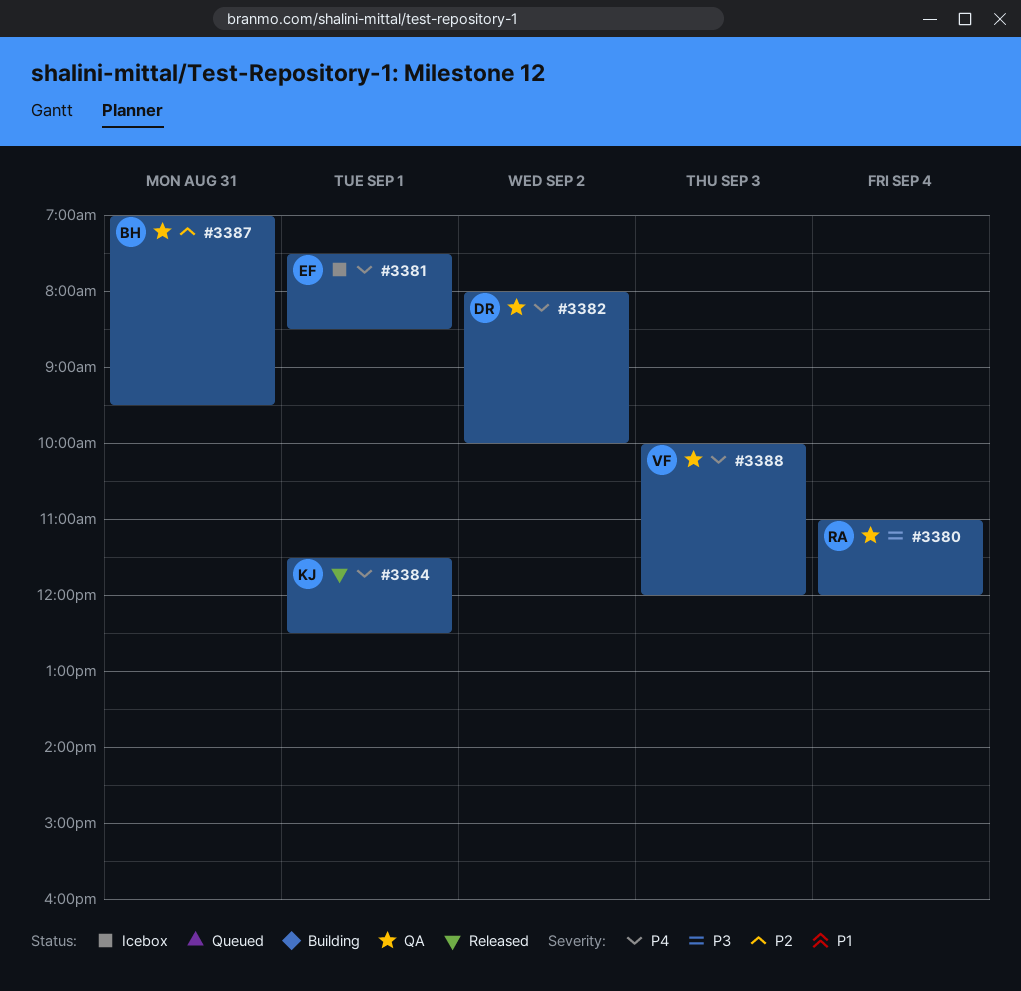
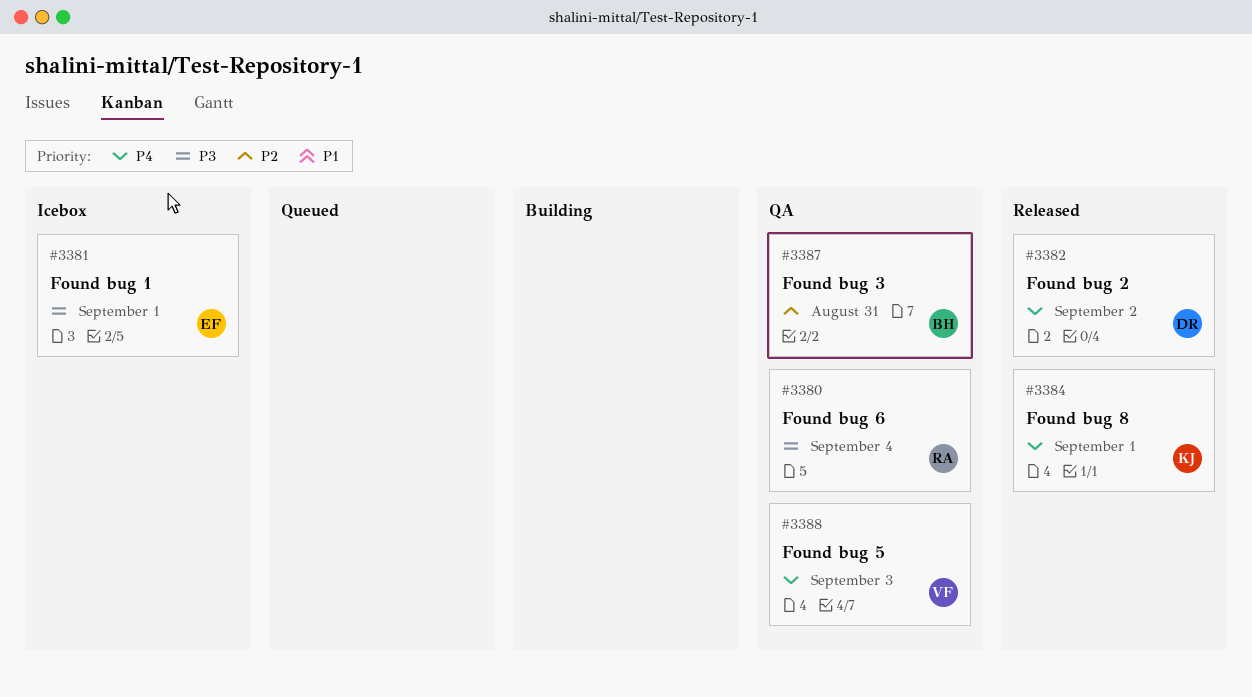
#3381, priority: P4 -> P3
#3382, status: QA -> Released

